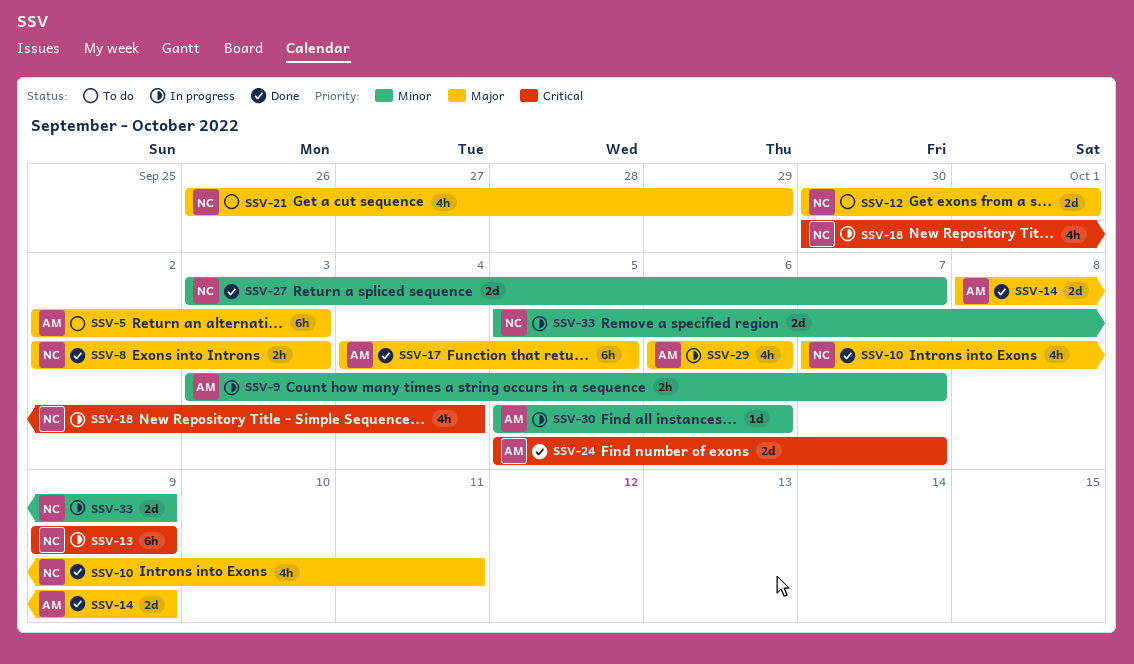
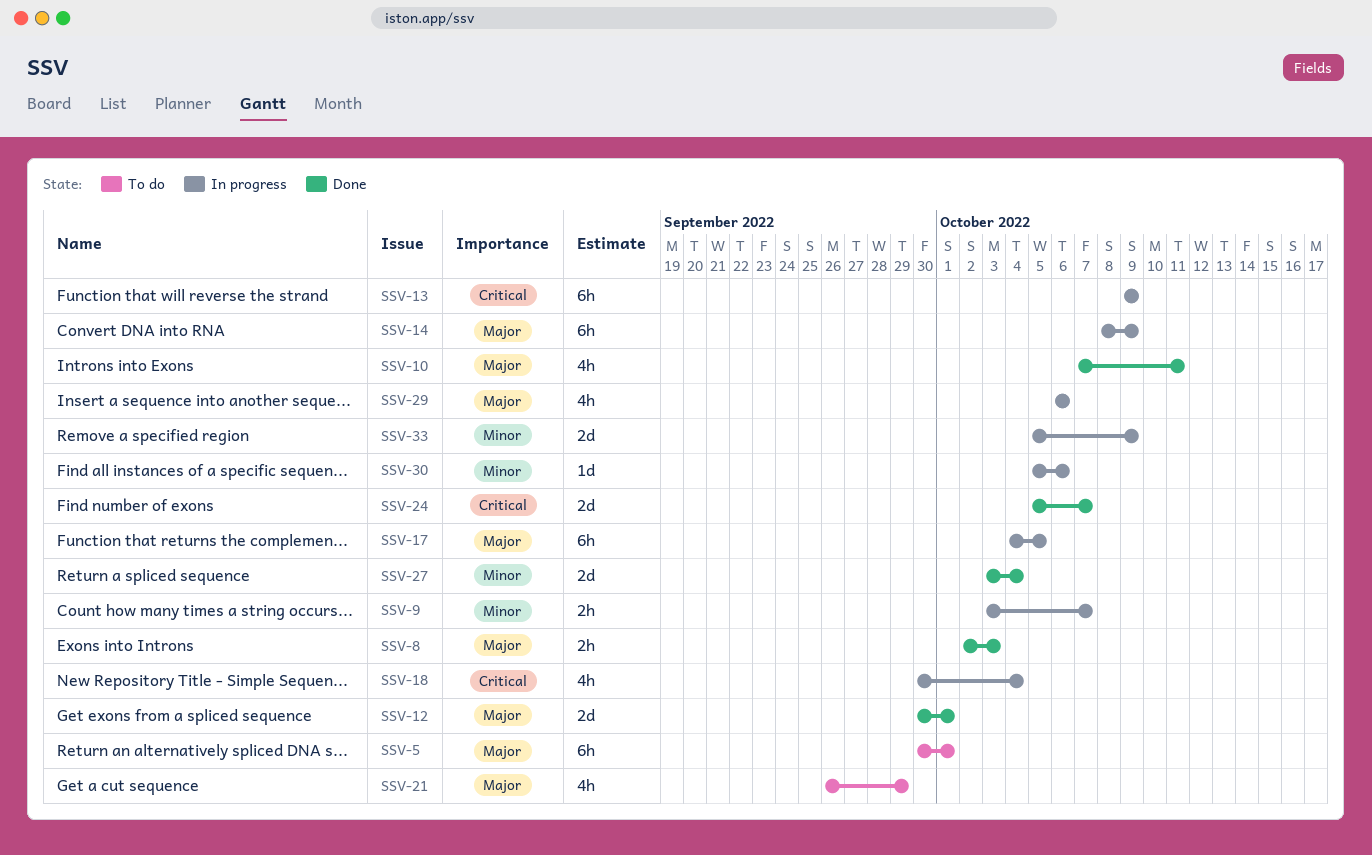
SSV-5, start: Oct 2 -> Sep 30
SSV-5, due: Oct 3 -> Oct 1
SSV-12, status: To do -> Done
SSV-14, status: Done -> In progress
SSV-14, estimate: 2d -> 6h
SSV-17, status: Done -> In progress
SSV-27, due: Oct 7 -> Oct 4

